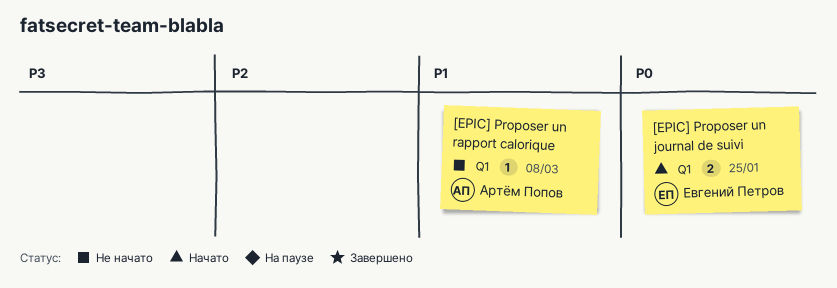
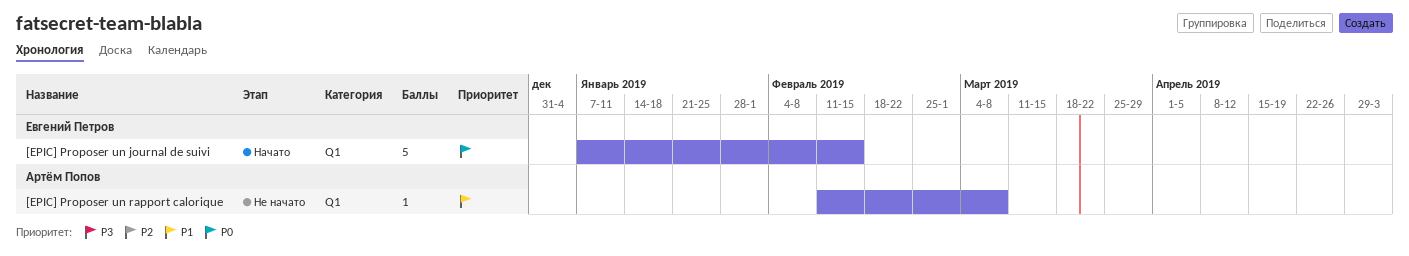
[EPIC] Proposer un journal de suivi, estimate: 2 -> 5
[EPIC] Proposer un journal de suivi, due: Jan 25 -> Feb 15

